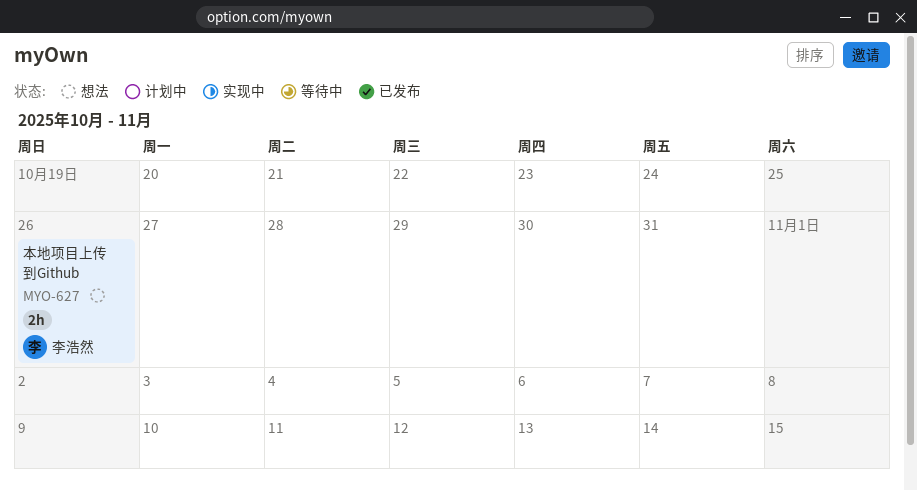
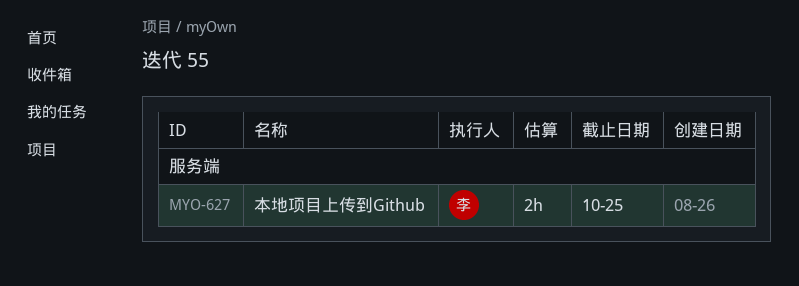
MYO-627, due: Oct 26 -> Oct 25

